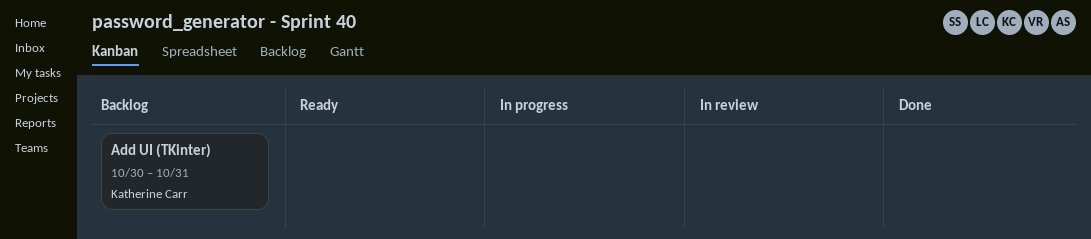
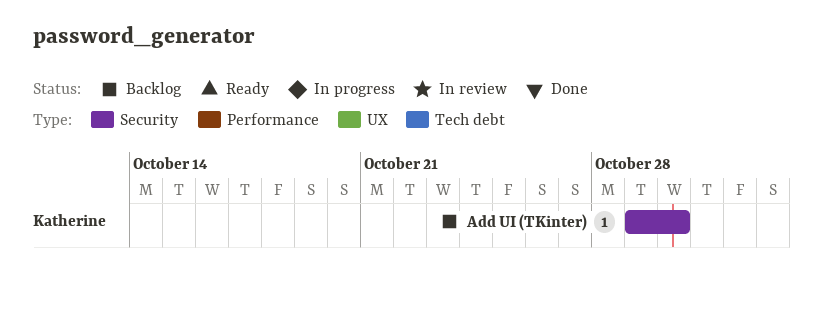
Add UI (TKinter), start: Oct 30 -> Oct 29
Add UI (TKinter), due: Oct 31 -> Oct 30

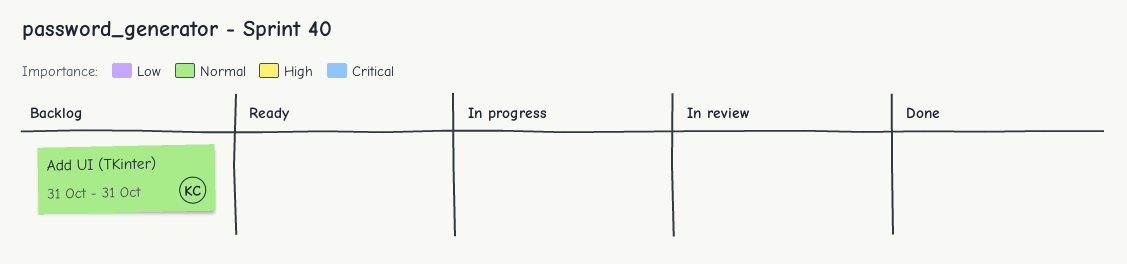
Add UI (TKinter), start: Oct 29 -> Oct 31
Add UI (TKinter), due: Oct 30 -> Oct 31

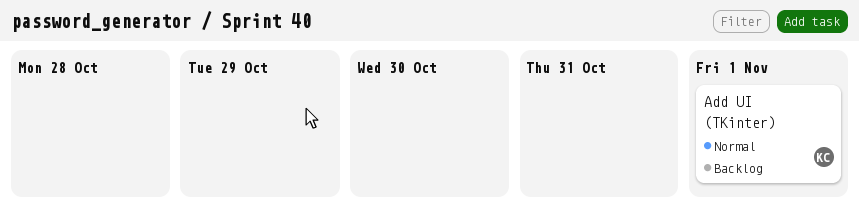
Add UI (TKinter), due: Oct 31 -> Nov 1

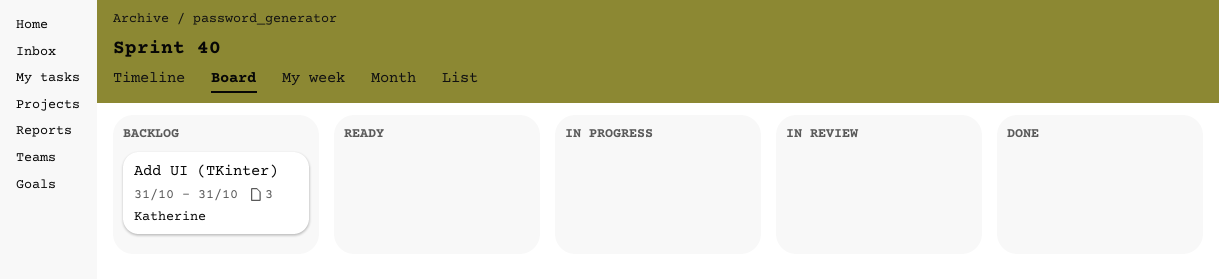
Add UI (TKinter), due: Nov 1 -> Oct 31

